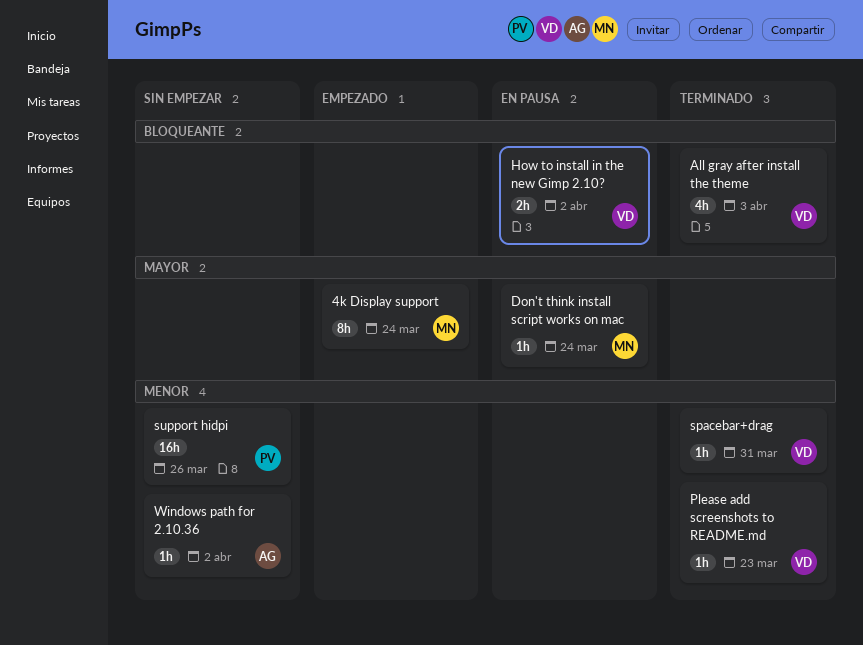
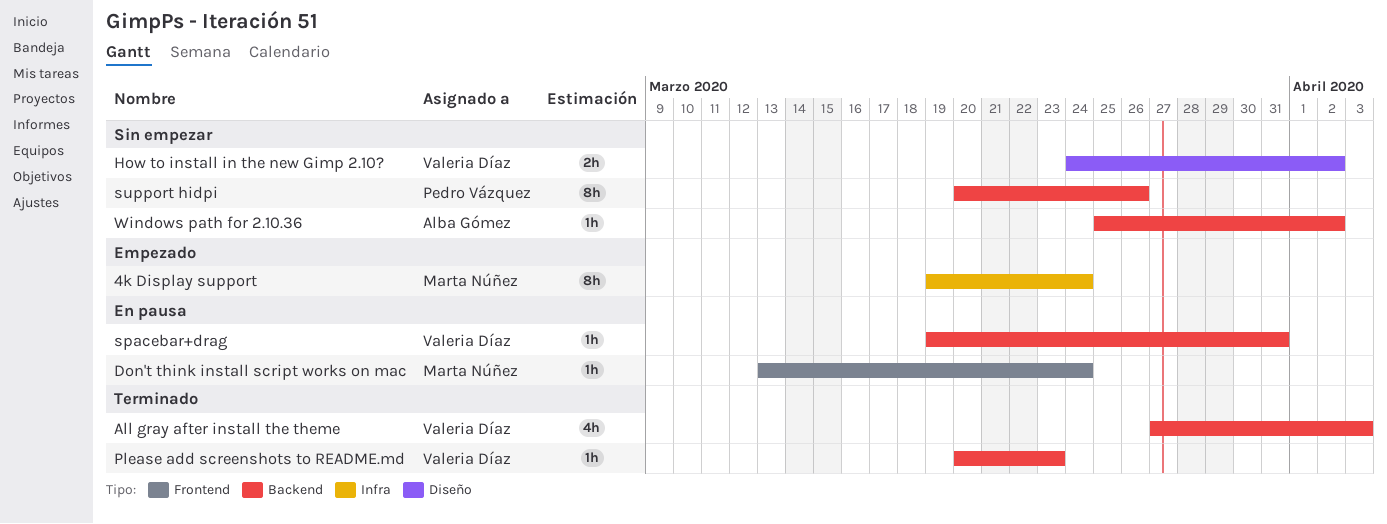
How to install in the new Gimp 2.10?, status: En pausa -> Sin empezar
spacebar+drag, status: Terminado -> En pausa
support hidpi, estimate: 16h -> 8h

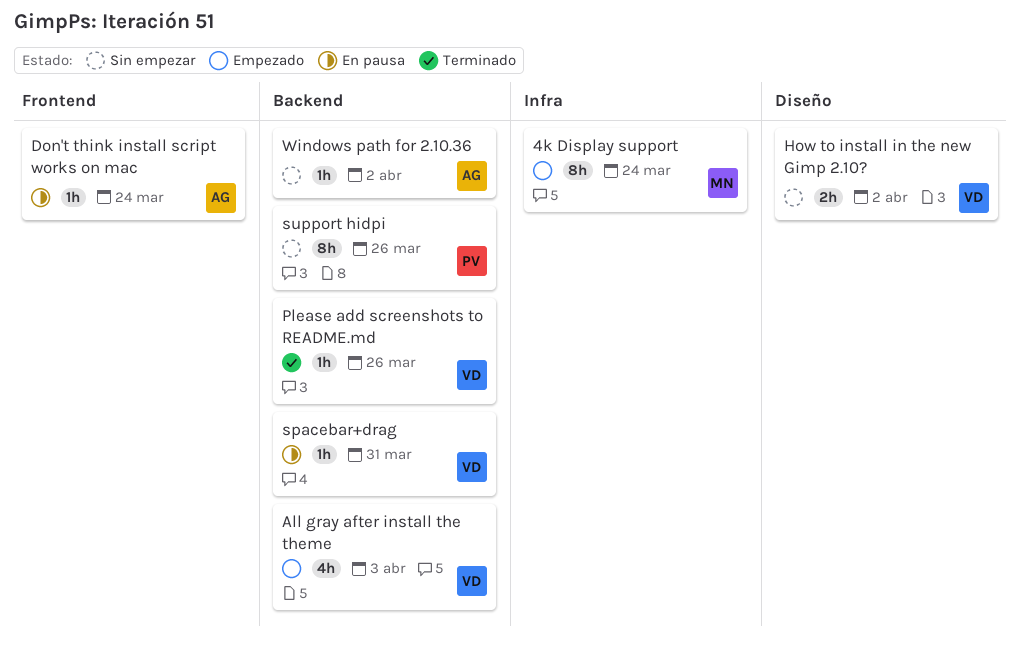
All gray after install the theme, status: Terminado -> Empezado
Don't think install script works on mac, owner: Marta Núñez -> Alba Gómez
Please add screenshots to README.md, due: Mar 23 -> Mar 26

